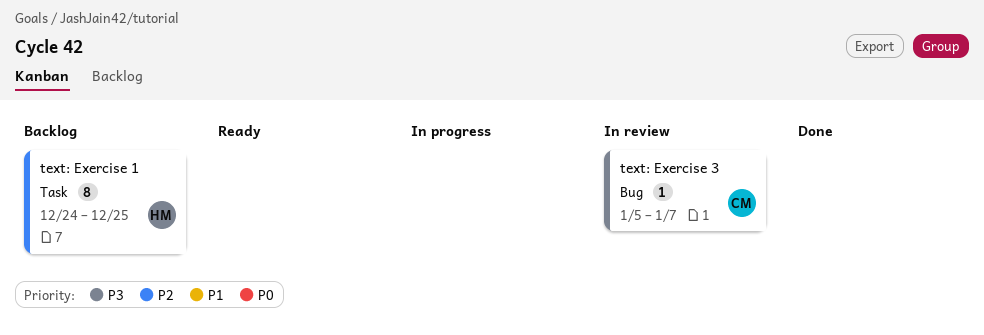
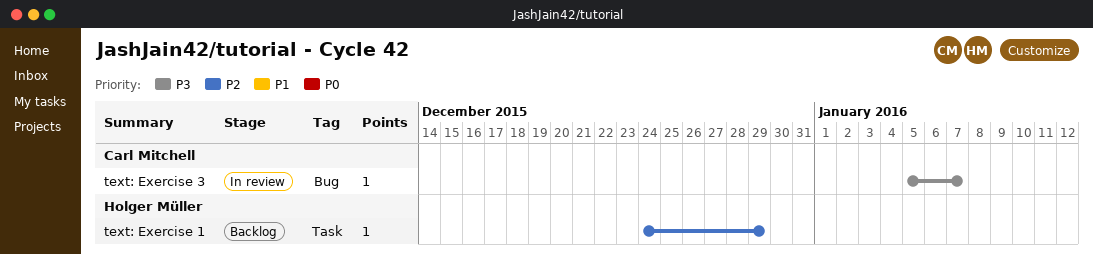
text: Exercise 1, estimate: 8 -> 1
text: Exercise 1, due: Dec 25 -> Dec 29

